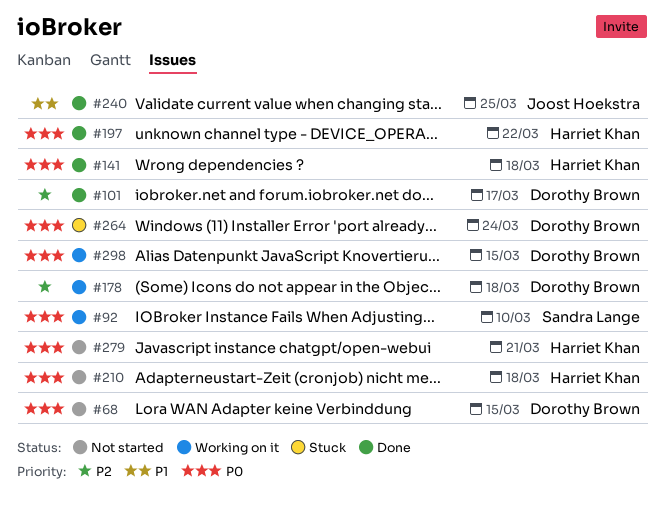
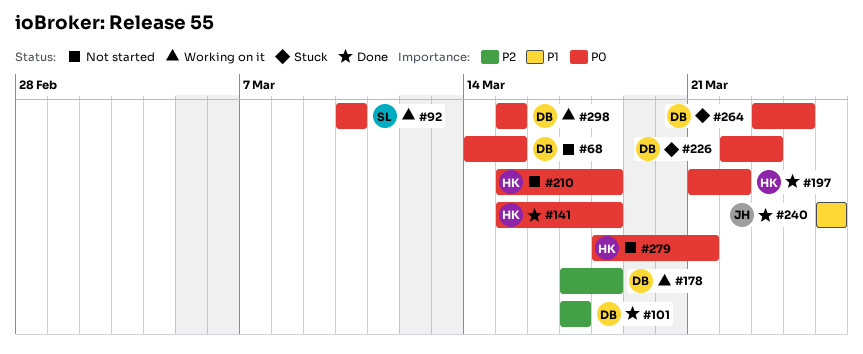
#226: none -> present

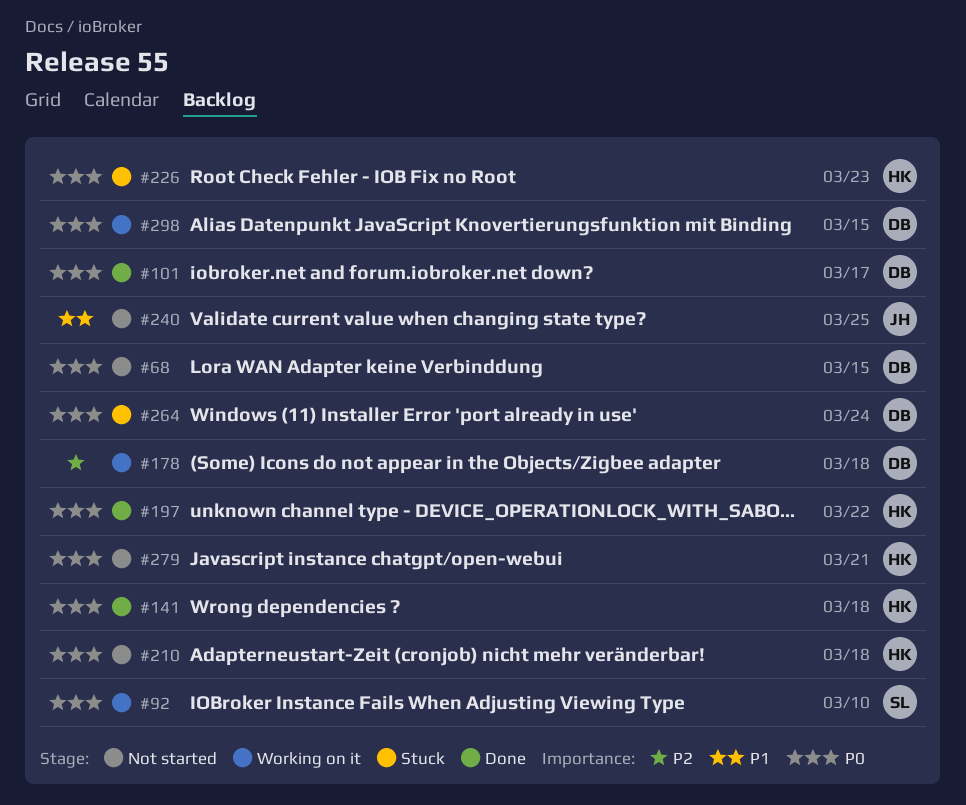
#101, priority: P2 -> P0
#226, owner: DB -> HK
#240, status: Done -> Not started

